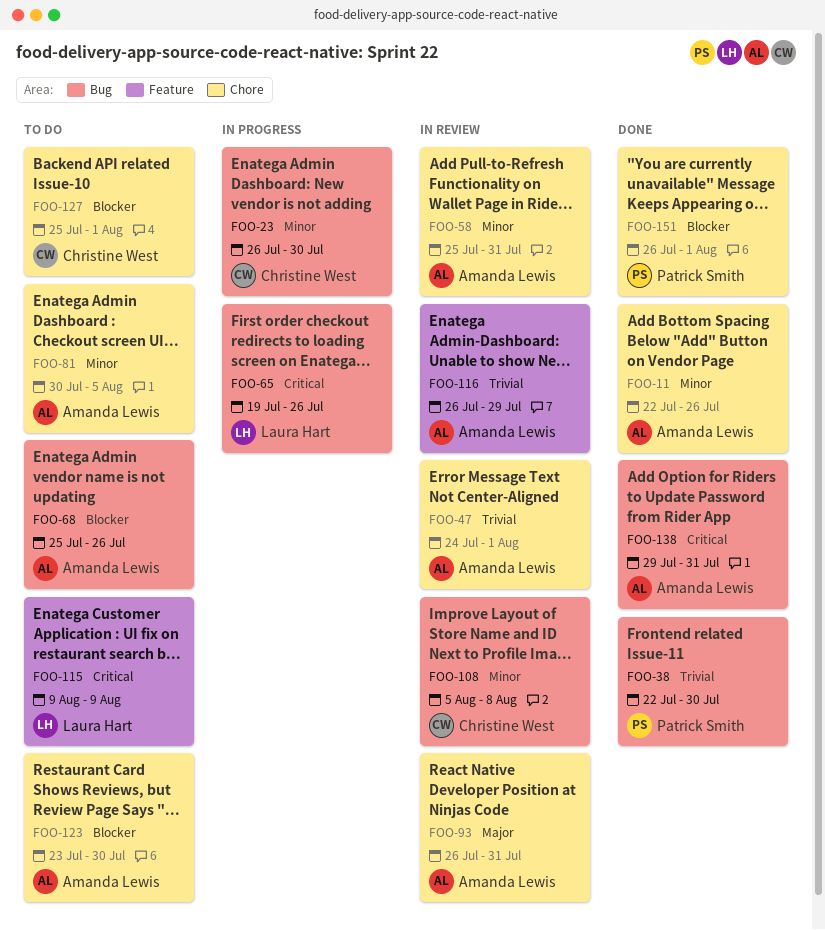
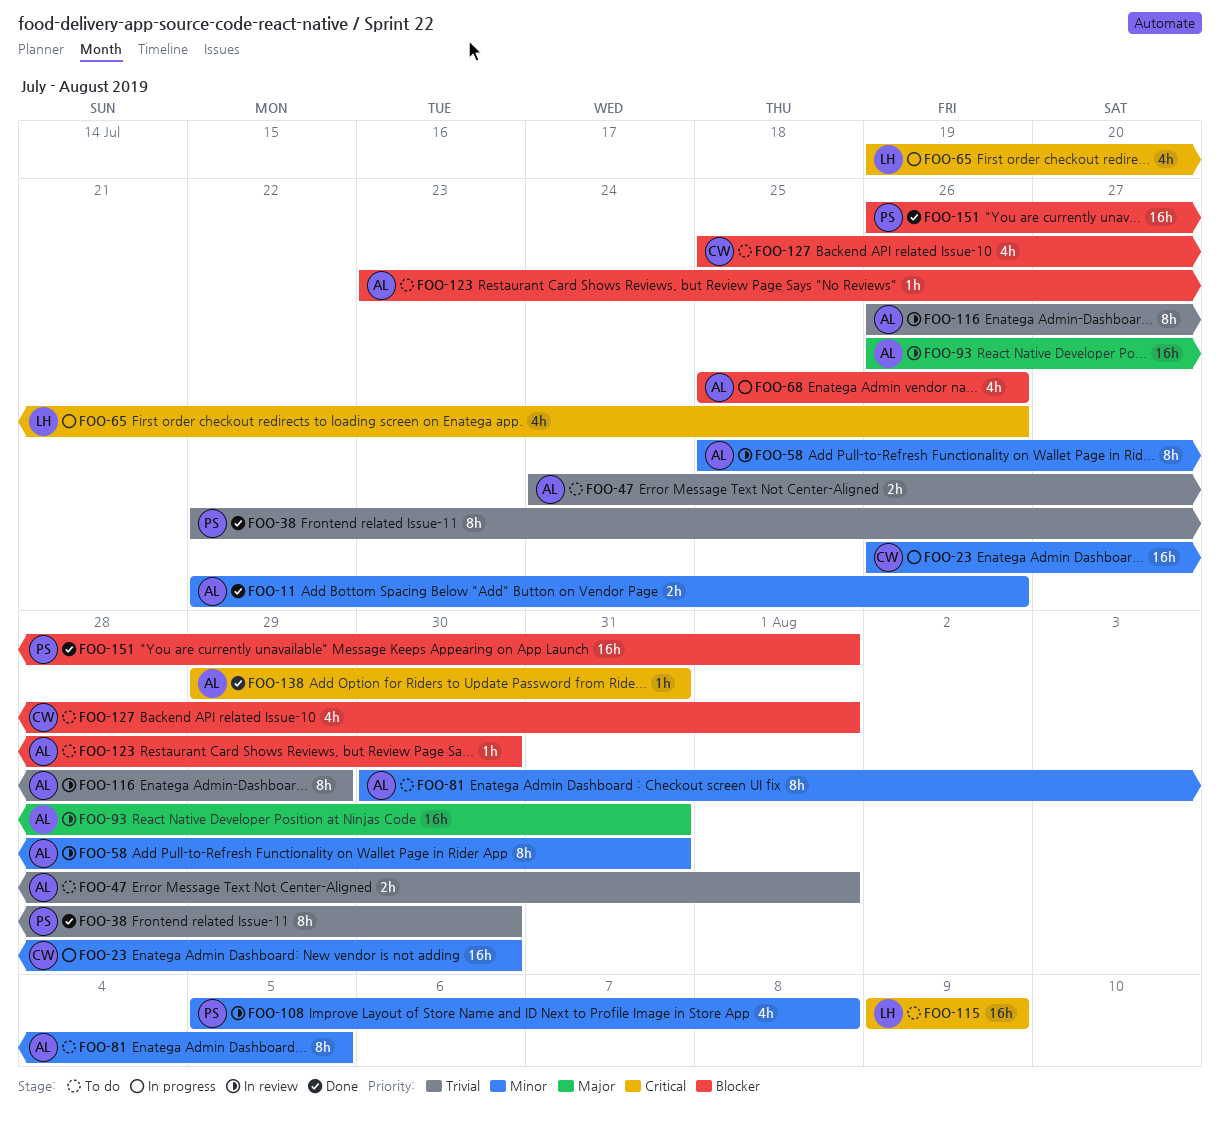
FOO-47, status: In review -> To do
FOO-68, status: To do -> In progress
FOO-108, owner: Christine West -> Patrick Smith

